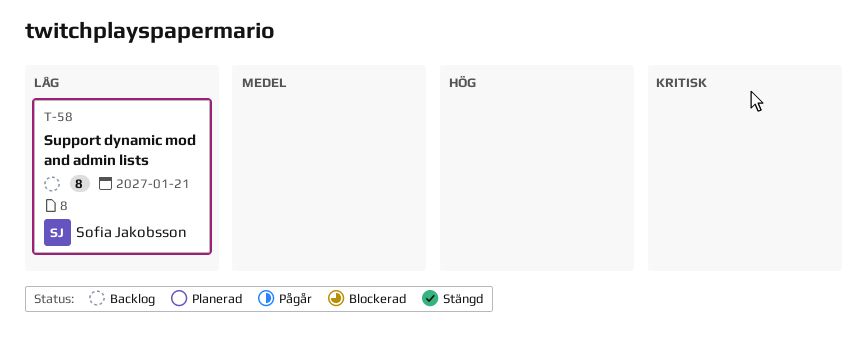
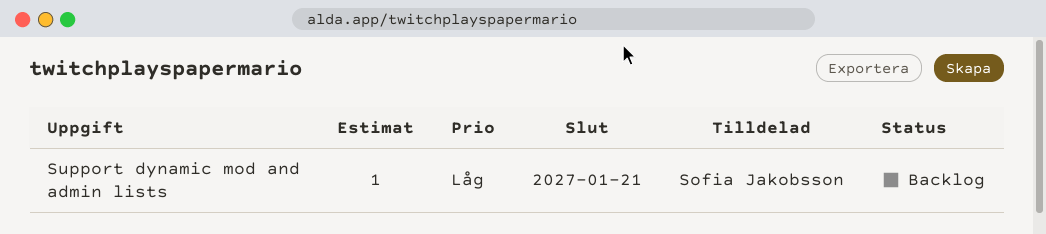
Support dynamic mod and admin lists, estimate: 8 -> 1

